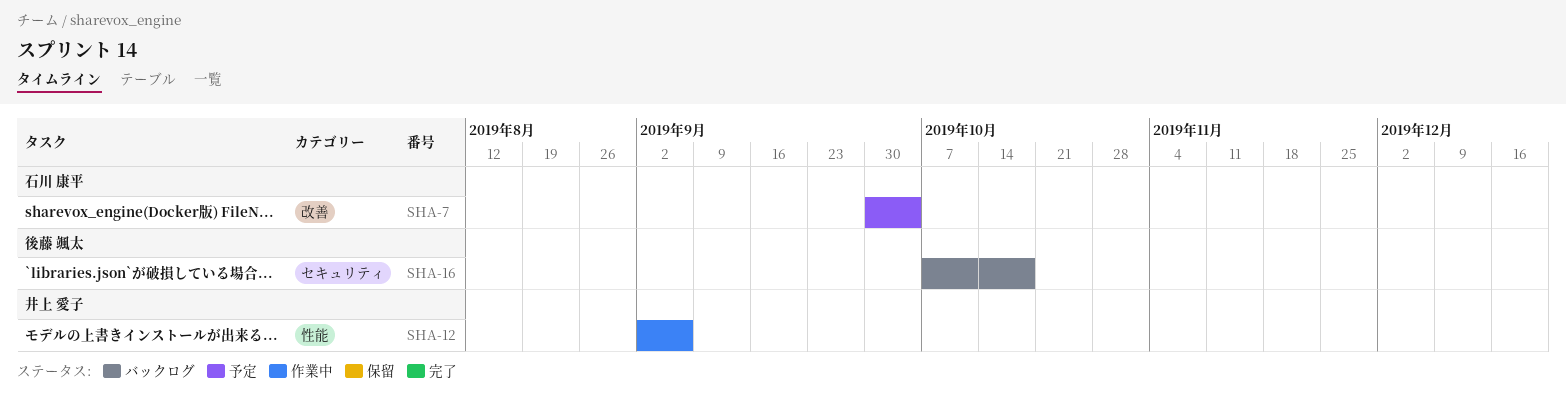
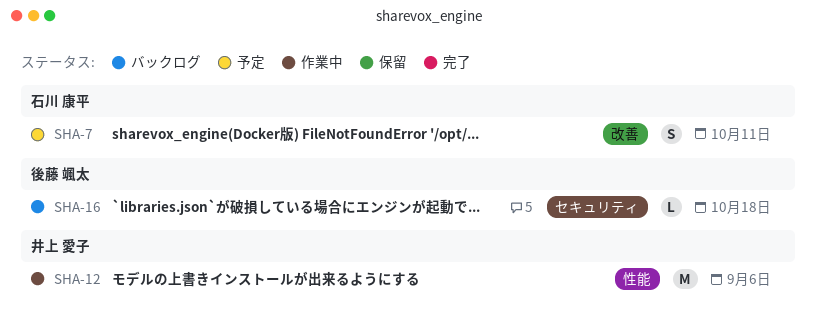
SHA-7, due: Oct 4 -> Oct 11

